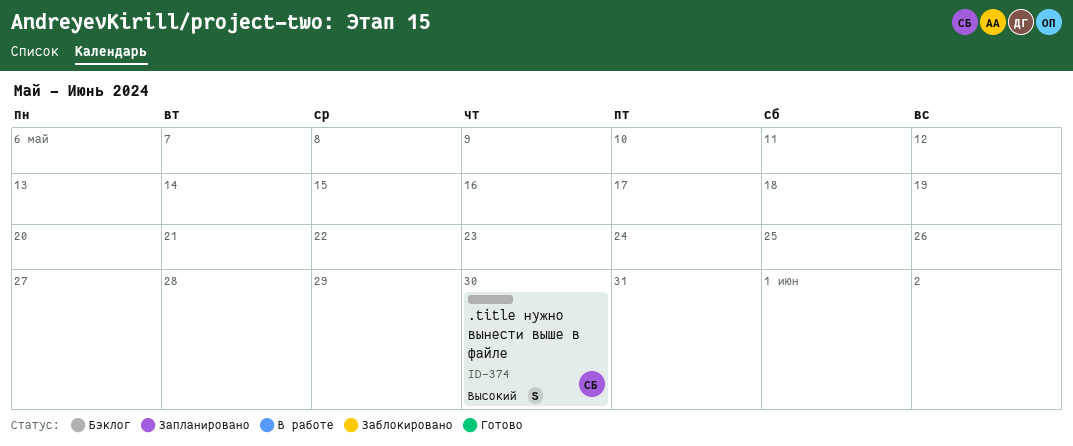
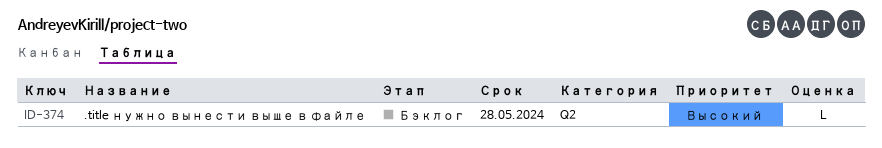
ID-374, estimate: S -> L
ID-374, due: May 30 -> May 28

